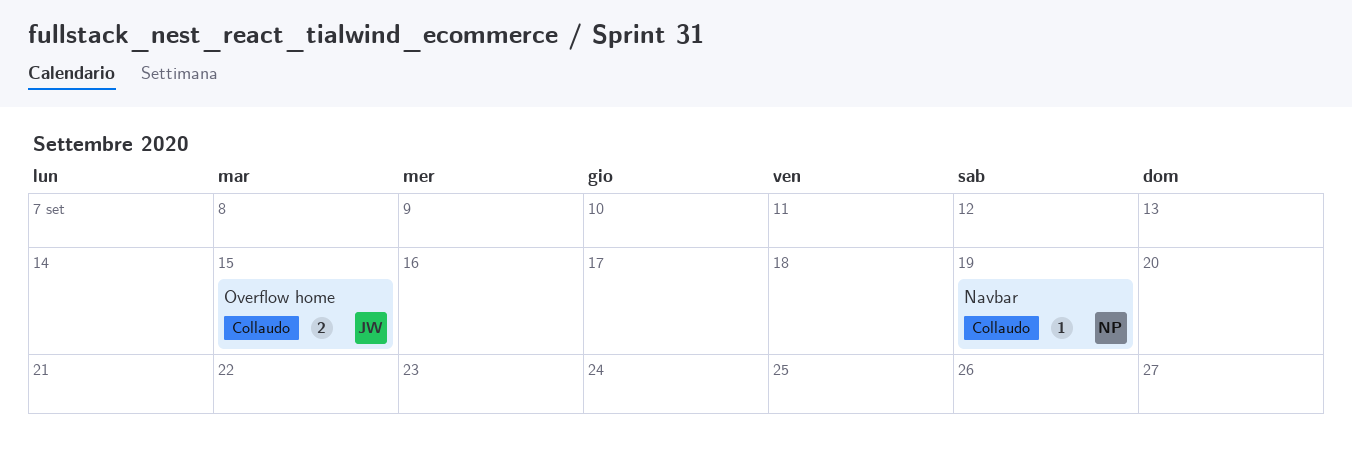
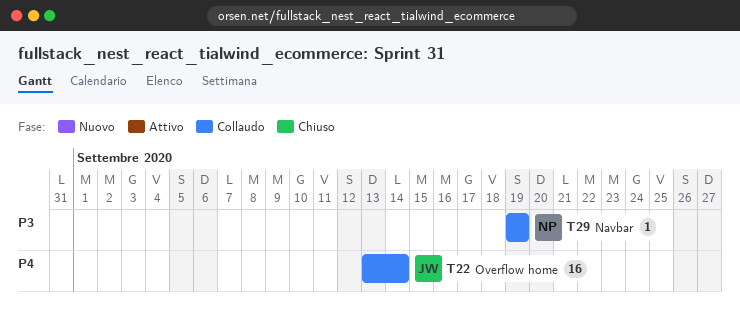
Overflow home, estimate: 2 -> 16
Overflow home, due: Sep 15 -> Sep 14

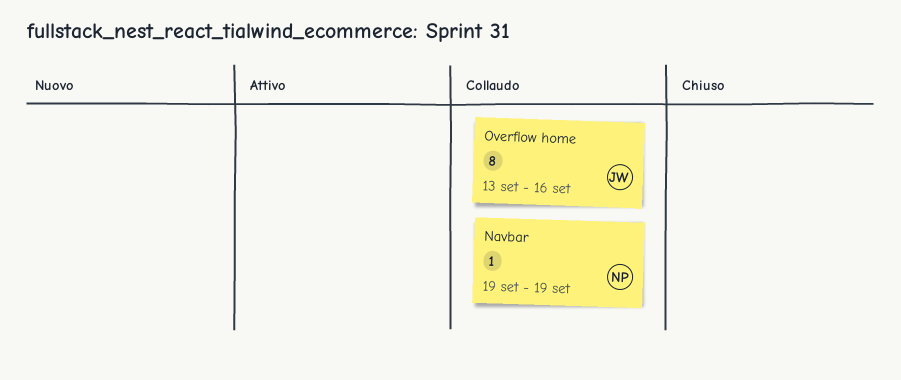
Overflow home, estimate: 16 -> 8
Overflow home, due: Sep 14 -> Sep 16

